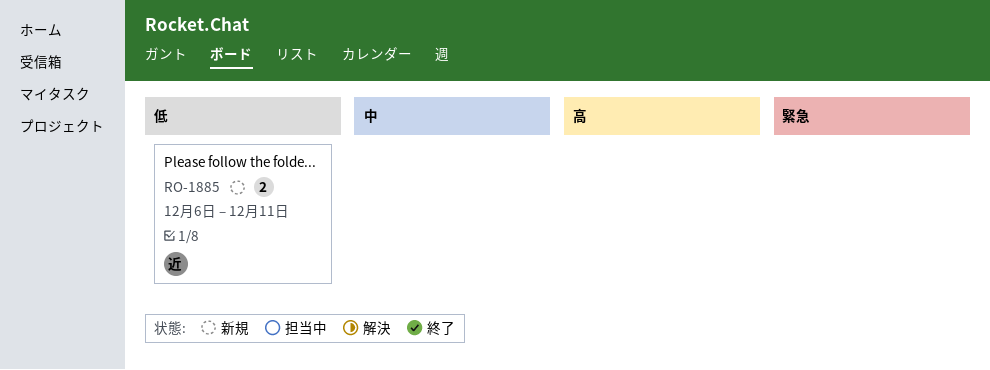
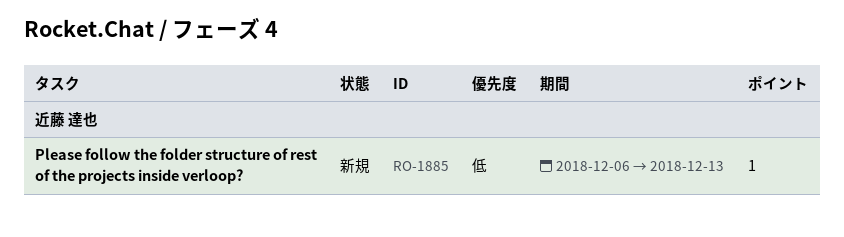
RO-1885, estimate: 2 -> 1
RO-1885, due: Dec 11 -> Dec 13

